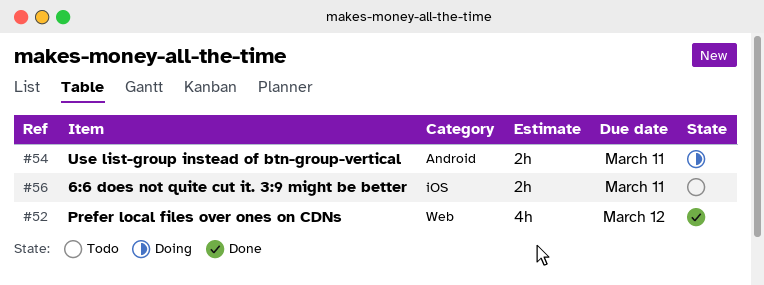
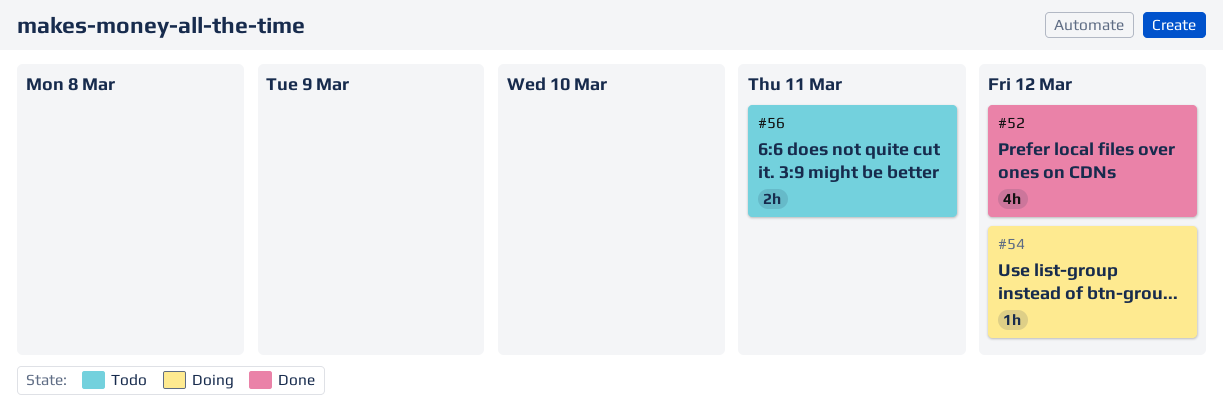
#54, estimate: 2h -> 1h
#54, due: Mar 11 -> Mar 12

